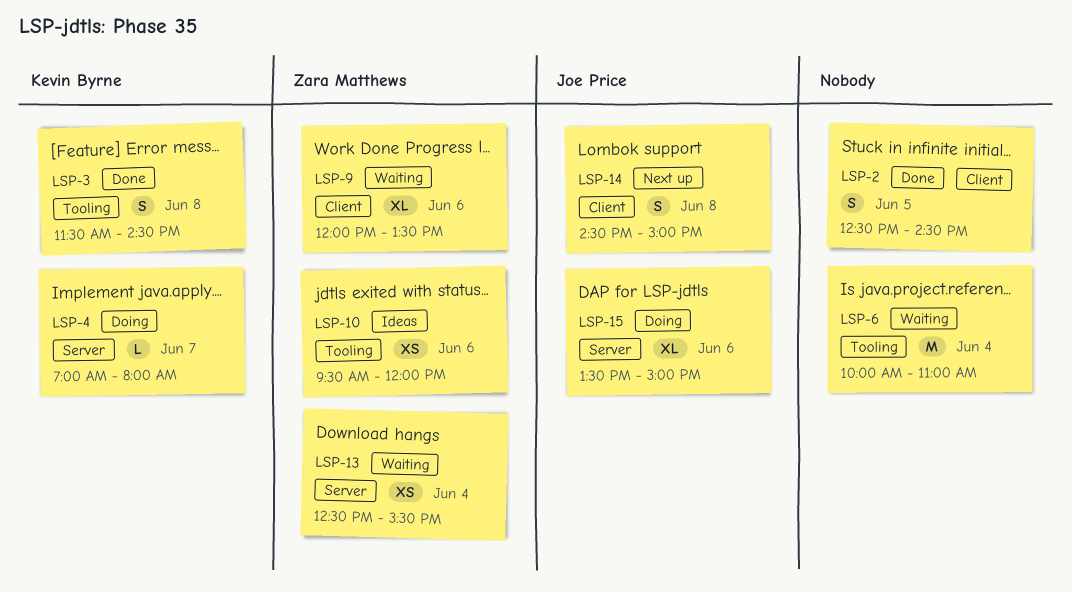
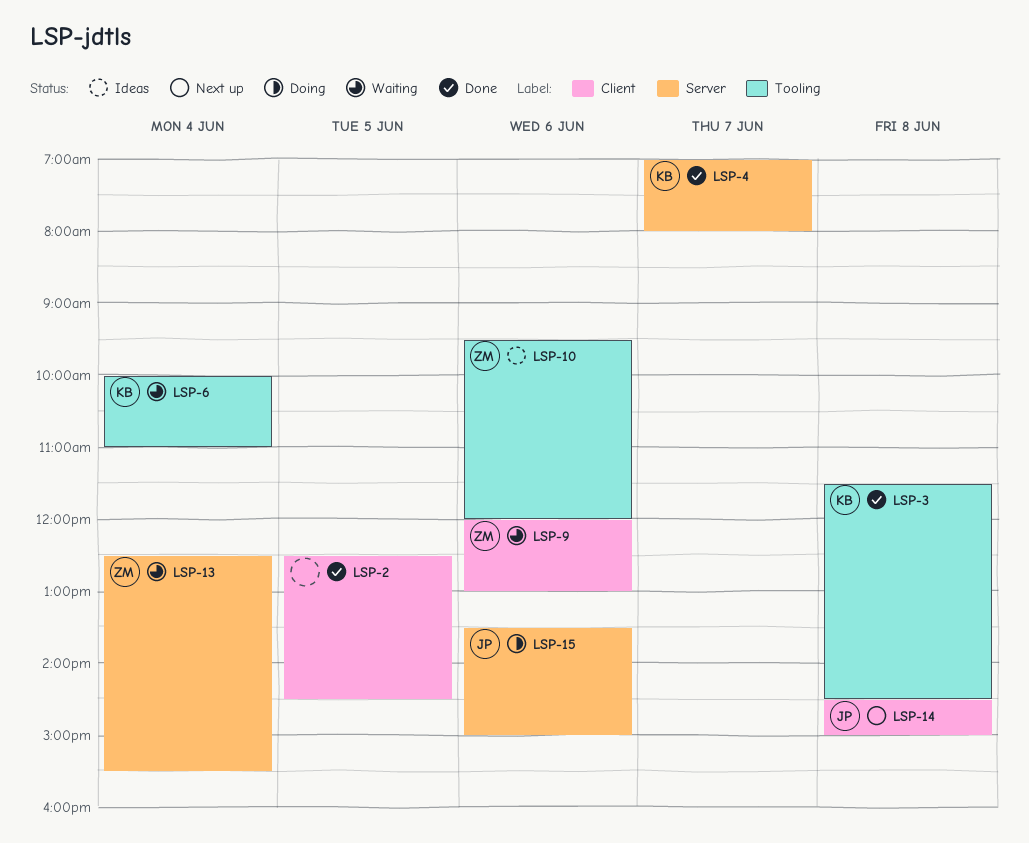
LSP-4, status: Doing -> Done
LSP-6, owner: none -> Kevin Byrne
LSP-9, ends: 13:30 -> 13:00

